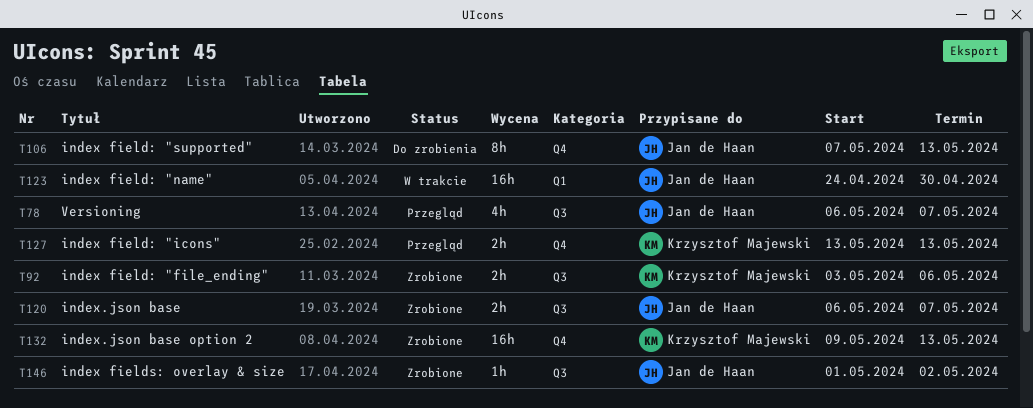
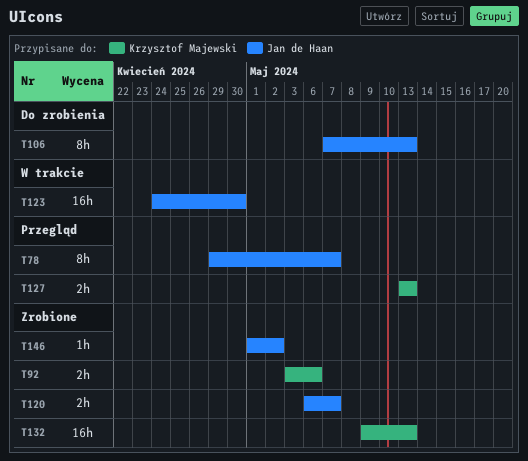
T78, estimate: 4h -> 8h
T78, start: May 6 -> Apr 29

